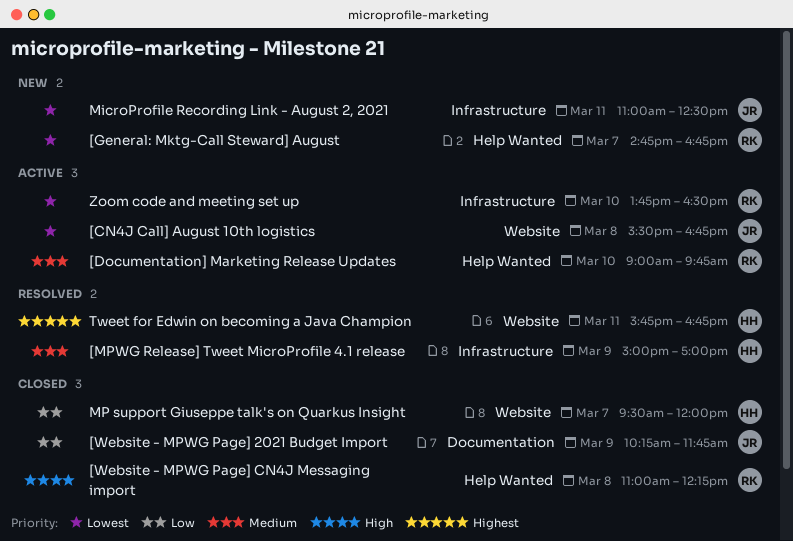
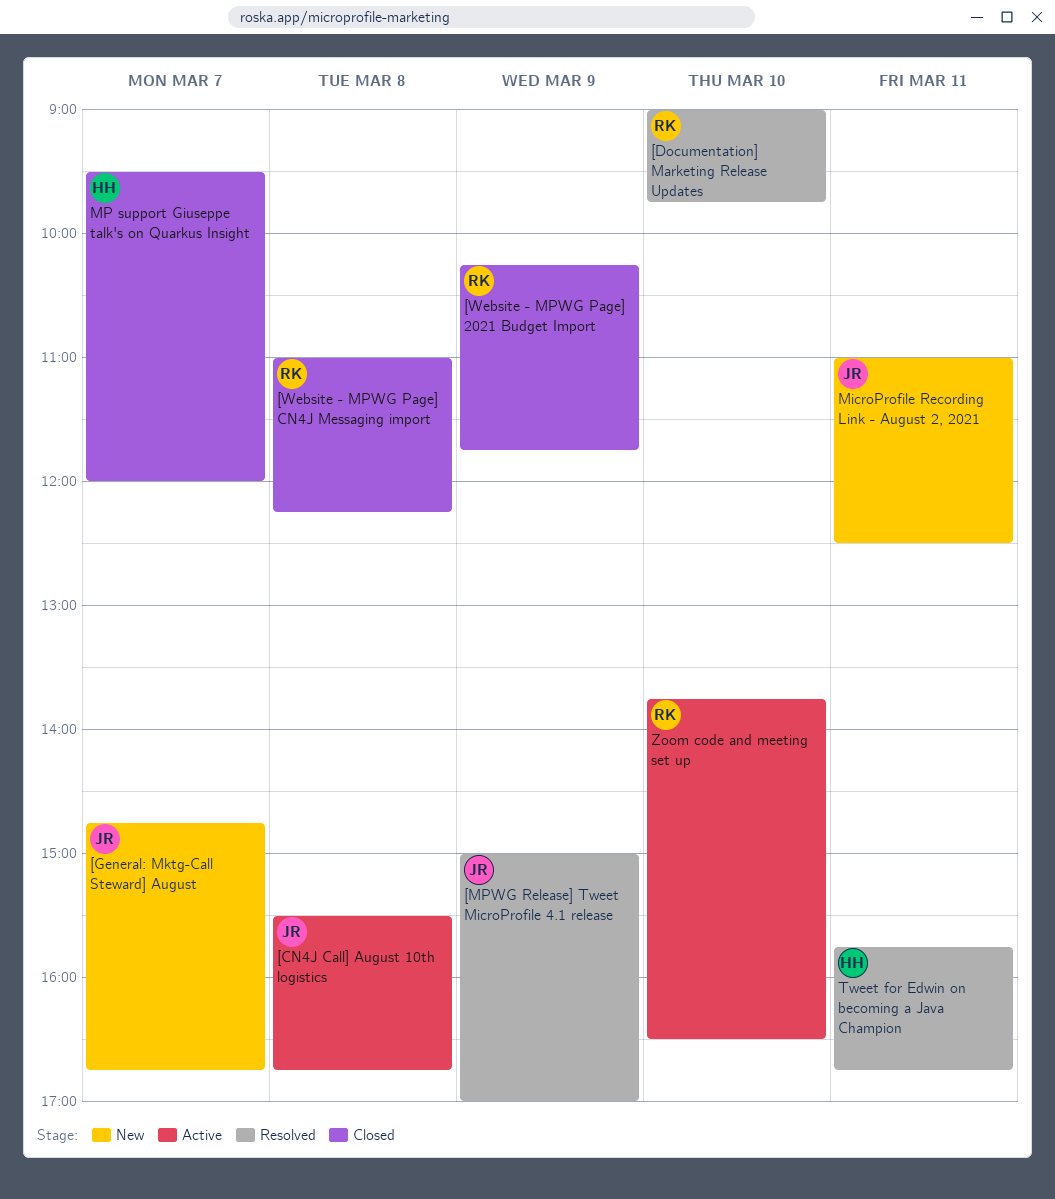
[Documentation] Marketing Release Updates, status: Active -> Resolved
[General: Mktg-Call Steward] August, owner: RK -> JR
[MPWG Release] Tweet MicroProfile 4.1 release, owner: HH -> JR
[Website - MPWG Page] 2021 Budget Import, owner: JR -> RK

